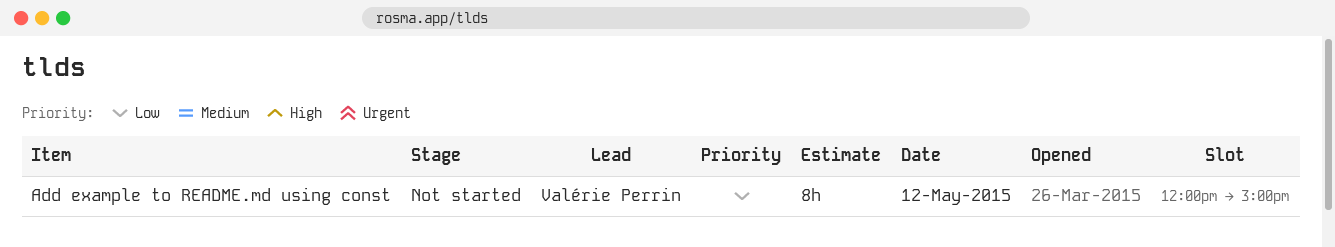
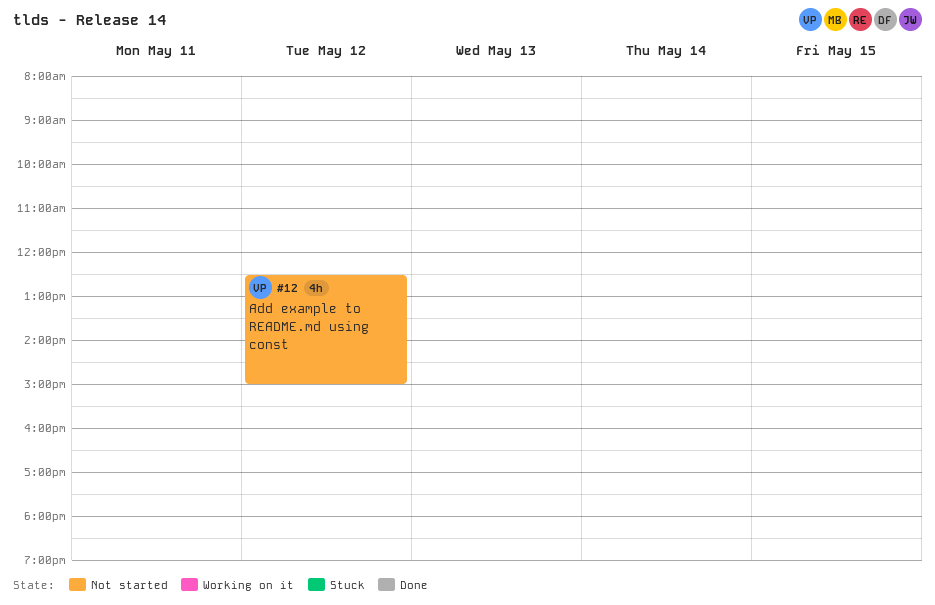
Add example to README.md using const, estimate: 8h -> 4h
Add example to README.md using const, begins: 12:00 -> 12:30

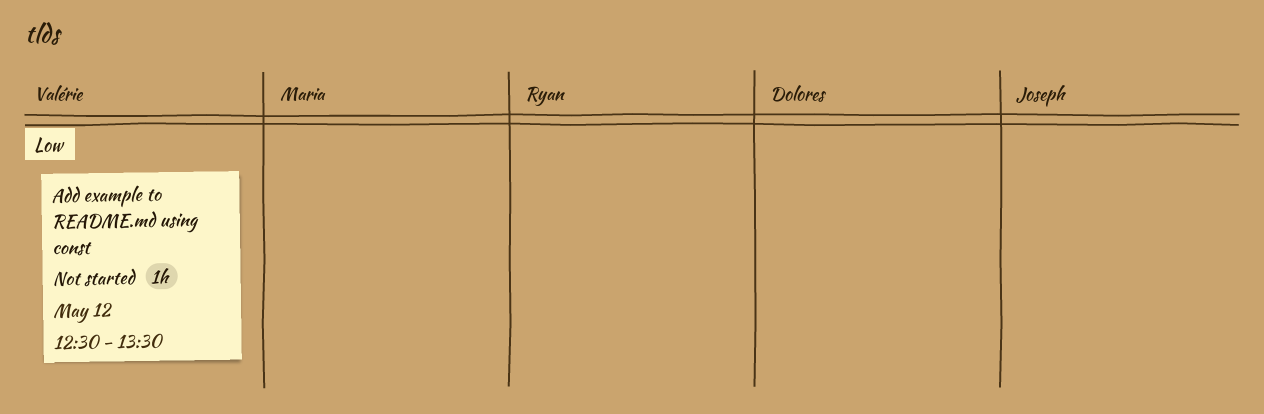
Add example to README.md using const, estimate: 4h -> 1h
Add example to README.md using const, ends: 15:00 -> 13:30

